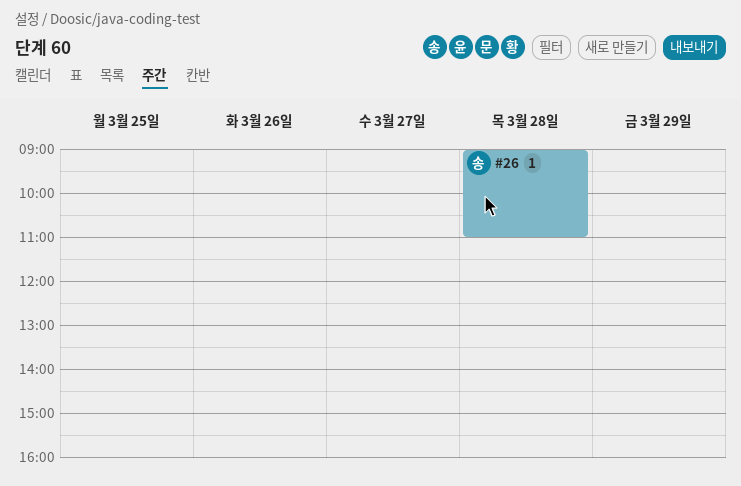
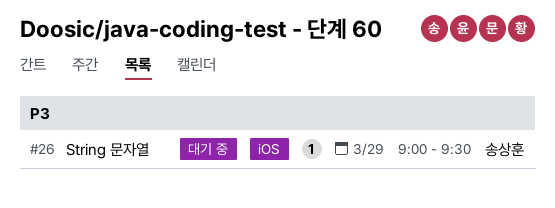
#26, day: Mar 28 -> Mar 29
#26, ends: 11:00 -> 09:30

